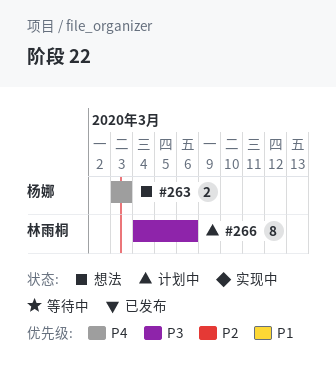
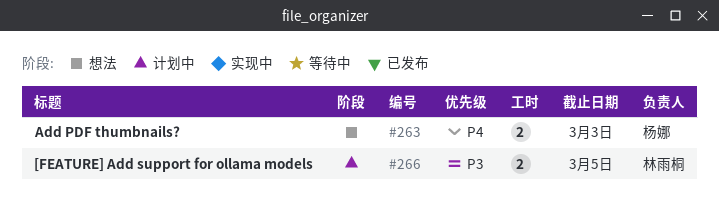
#266, estimate: 8 -> 2
#266, due: Mar 6 -> Mar 5

